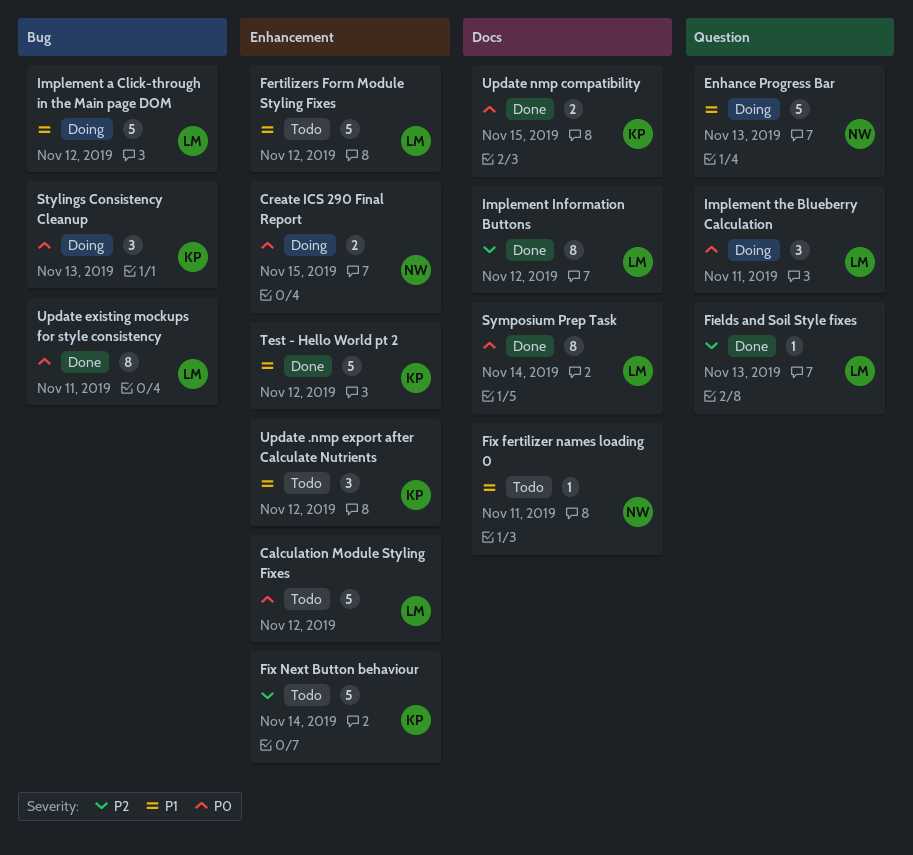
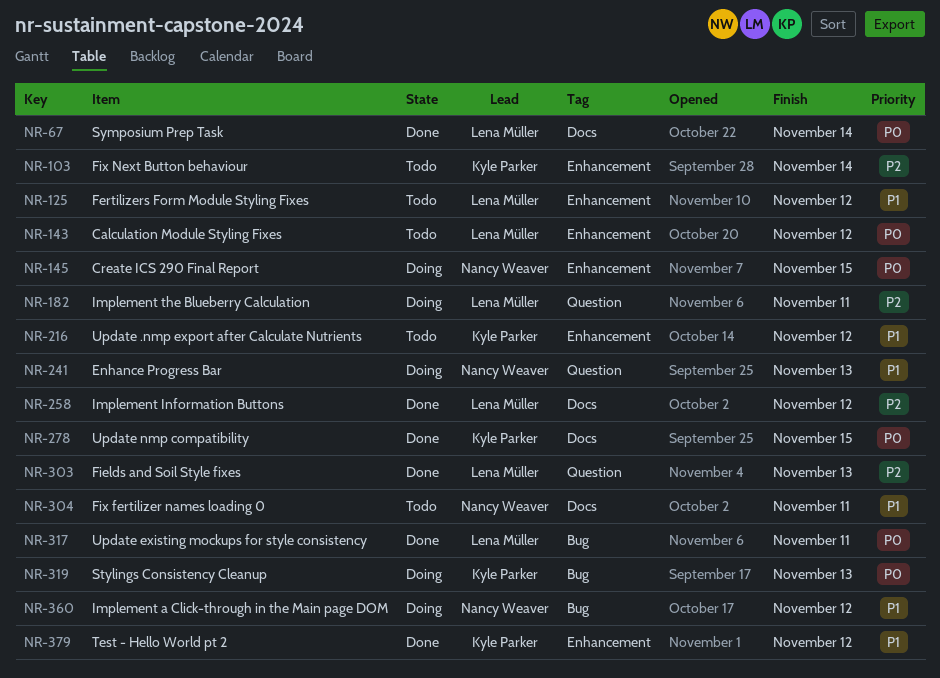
Implement a Click-through in the Main page DOM, owner: Lena Müller -> Nancy Weaver
Implement the Blueberry Calculation, priority: P0 -> P2

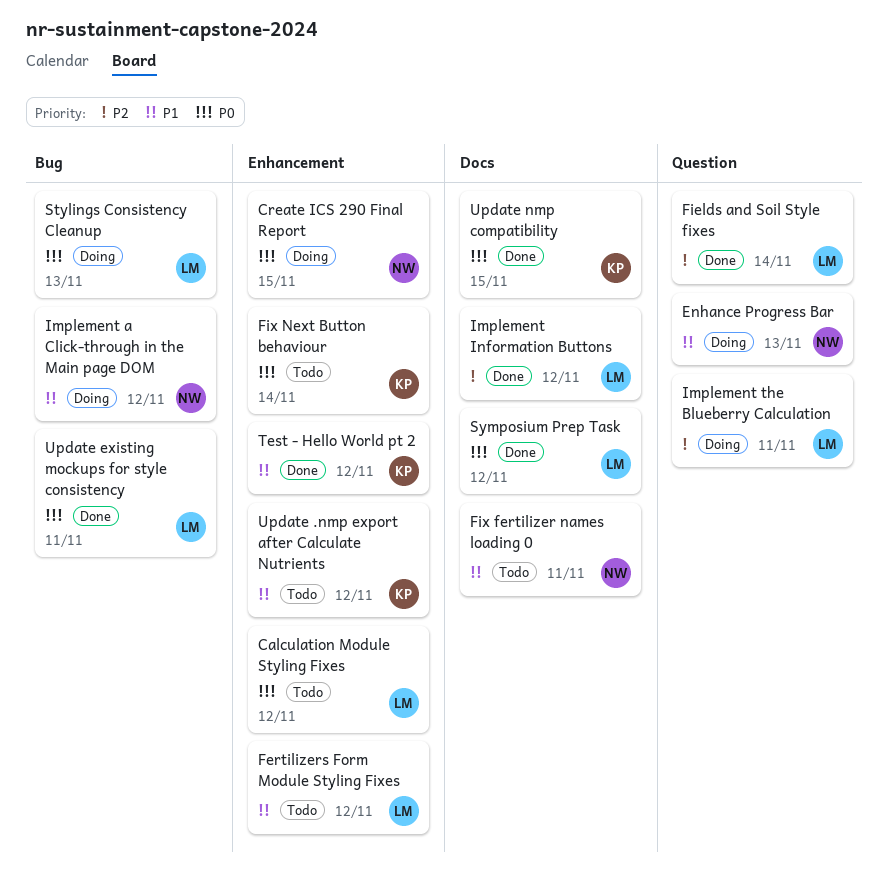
Fields and Soil Style fixes, due: Nov 13 -> Nov 14
Fix Next Button behaviour, priority: P2 -> P0
Stylings Consistency Cleanup, owner: Kyle Parker -> Lena Müller
Symposium Prep Task, due: Nov 14 -> Nov 12

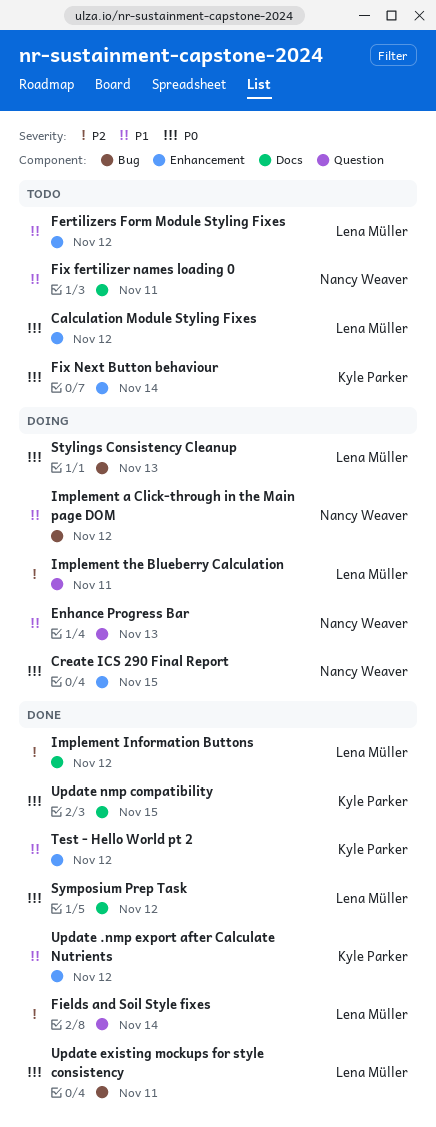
Update .nmp export after Calculate Nutrients, status: Todo -> Done

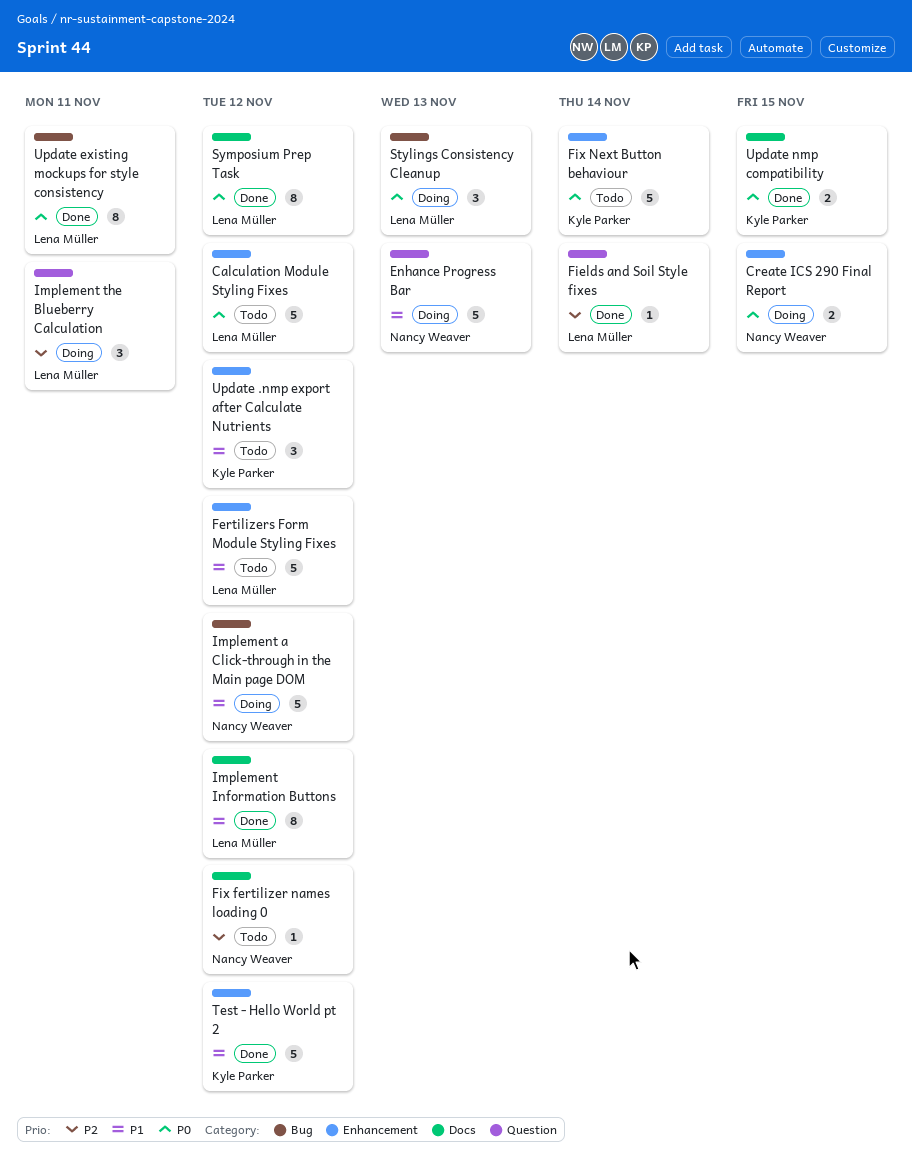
Fix fertilizer names loading 0, priority: P1 -> P2
Fix fertilizer names loading 0, due: Nov 11 -> Nov 12
Implement Information Buttons, priority: P2 -> P1
Update .nmp export after Calculate Nutrients, status: Done -> Todo

